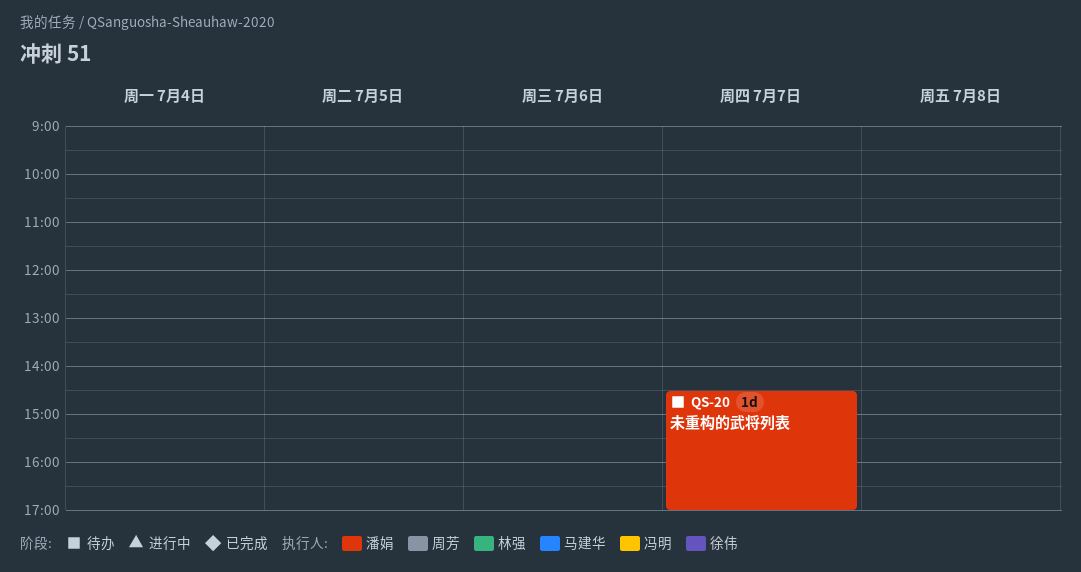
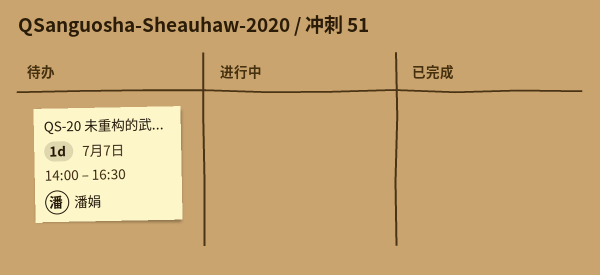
QS-20, begins: 14:30 -> 14:00
QS-20, ends: 17:00 -> 16:30

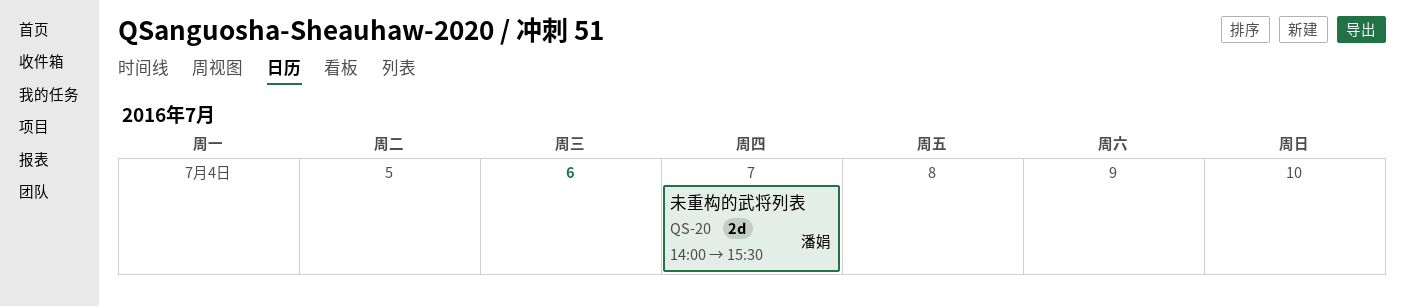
QS-20, estimate: 1d -> 2d
QS-20, ends: 16:30 -> 15:30

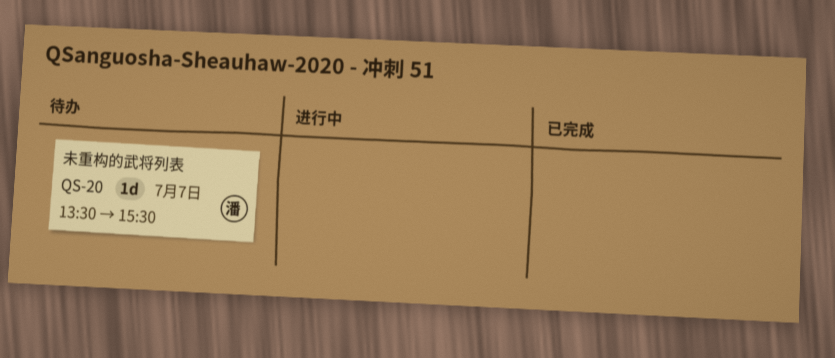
QS-20, estimate: 2d -> 1d
QS-20, begins: 14:00 -> 13:30

